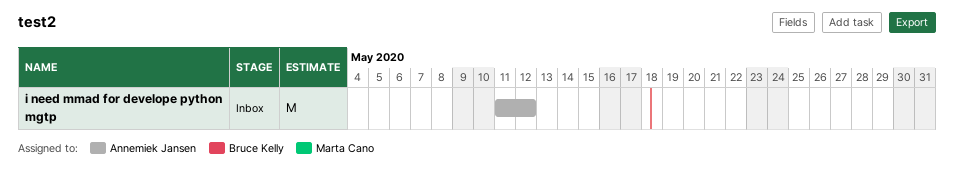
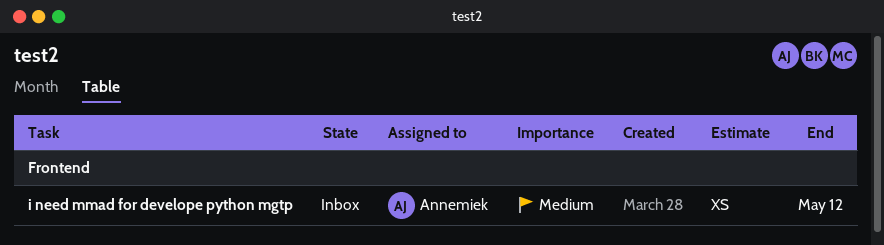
i need mmad for develope python mgtp, estimate: M -> XS

